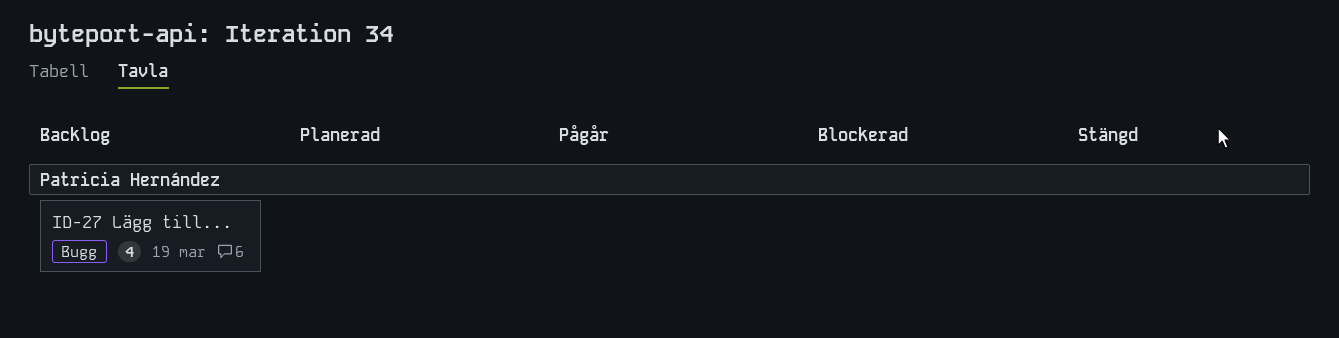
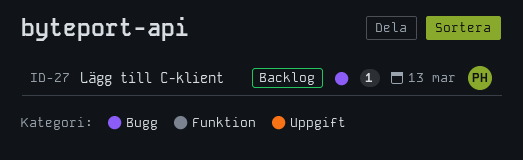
ID-27, estimate: 4 -> 1
ID-27, due: Mar 19 -> Mar 13

